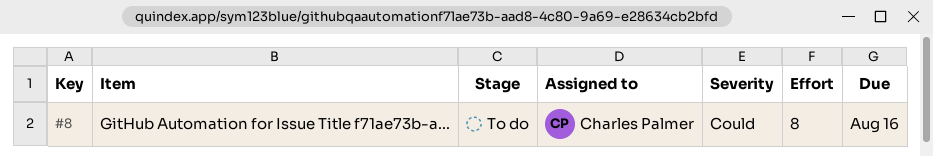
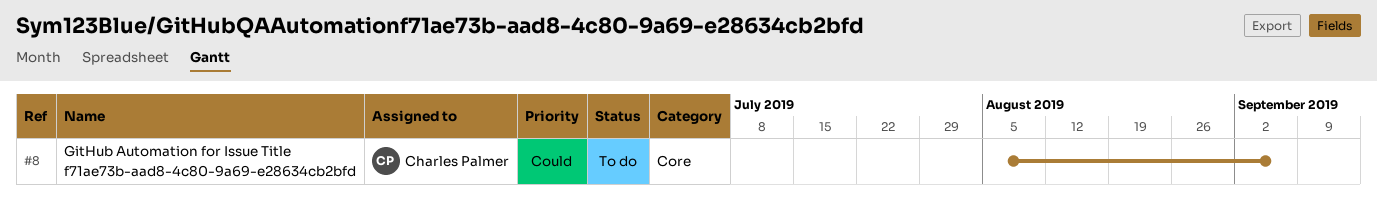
#8, due: Aug 16 -> Sep 6

